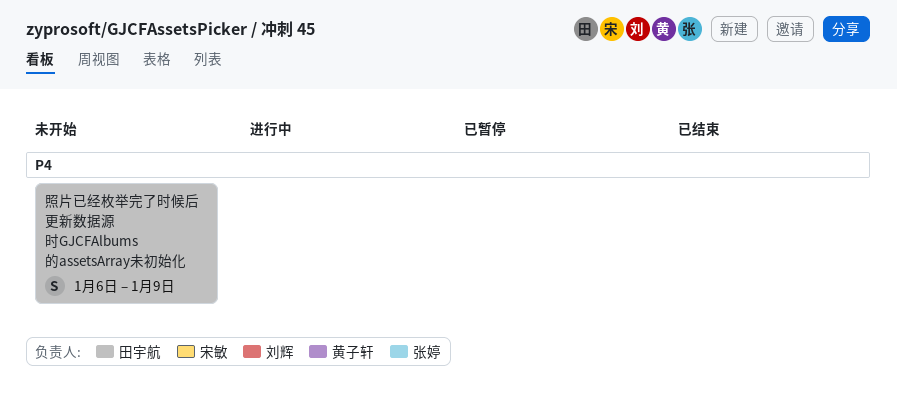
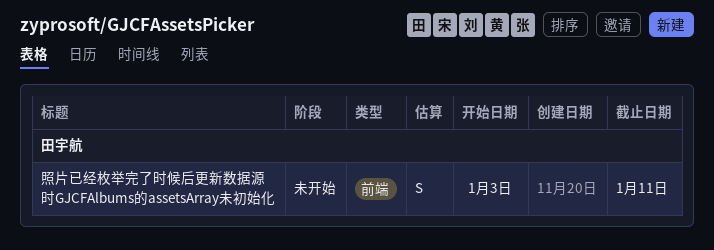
照片已经枚举完了时候后更新数据源时GJCFAlbums的assetsArray未初始化, start: Jan 6 -> Jan 3
照片已经枚举完了时候后更新数据源时GJCFAlbums的assetsArray未初始化, due: Jan 9 -> Jan 11

